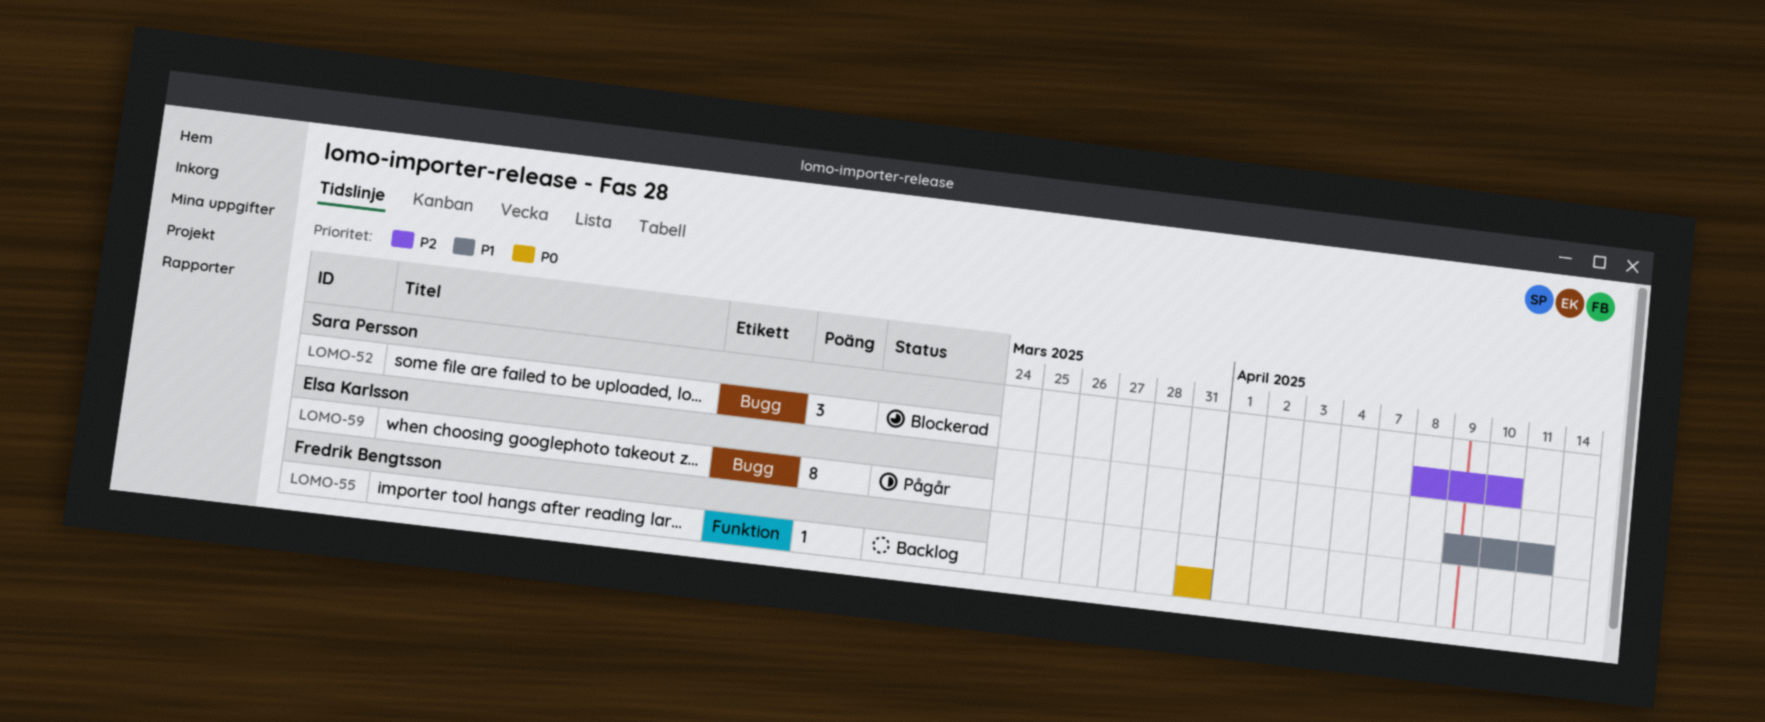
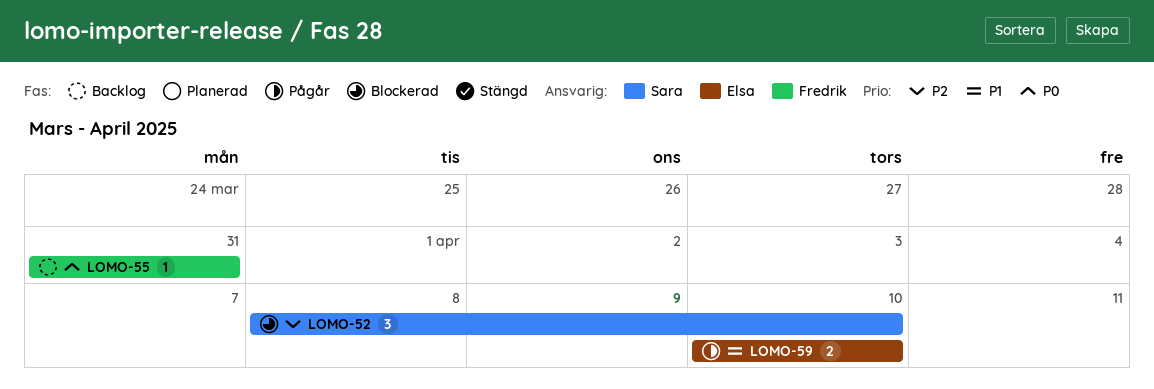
LOMO-59, estimate: 8 -> 2
LOMO-59, start: Apr 9 -> Apr 10
LOMO-59, due: Apr 11 -> Apr 10

